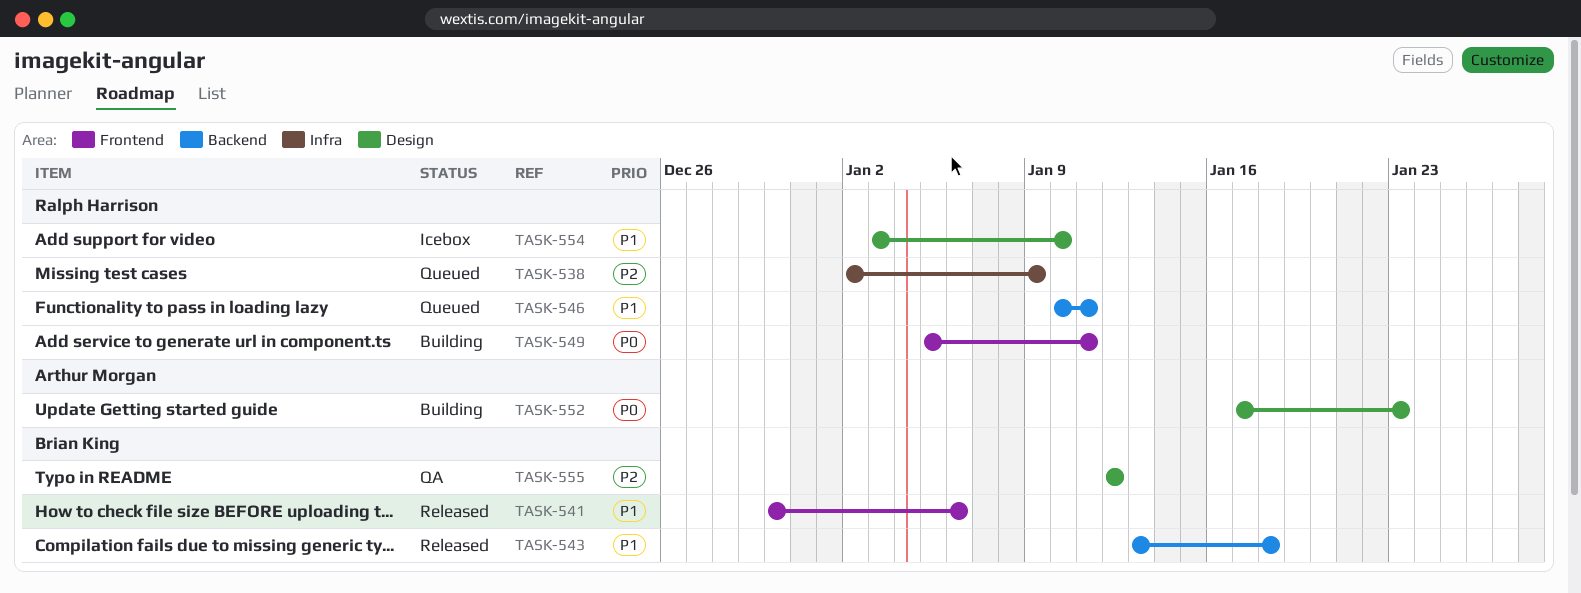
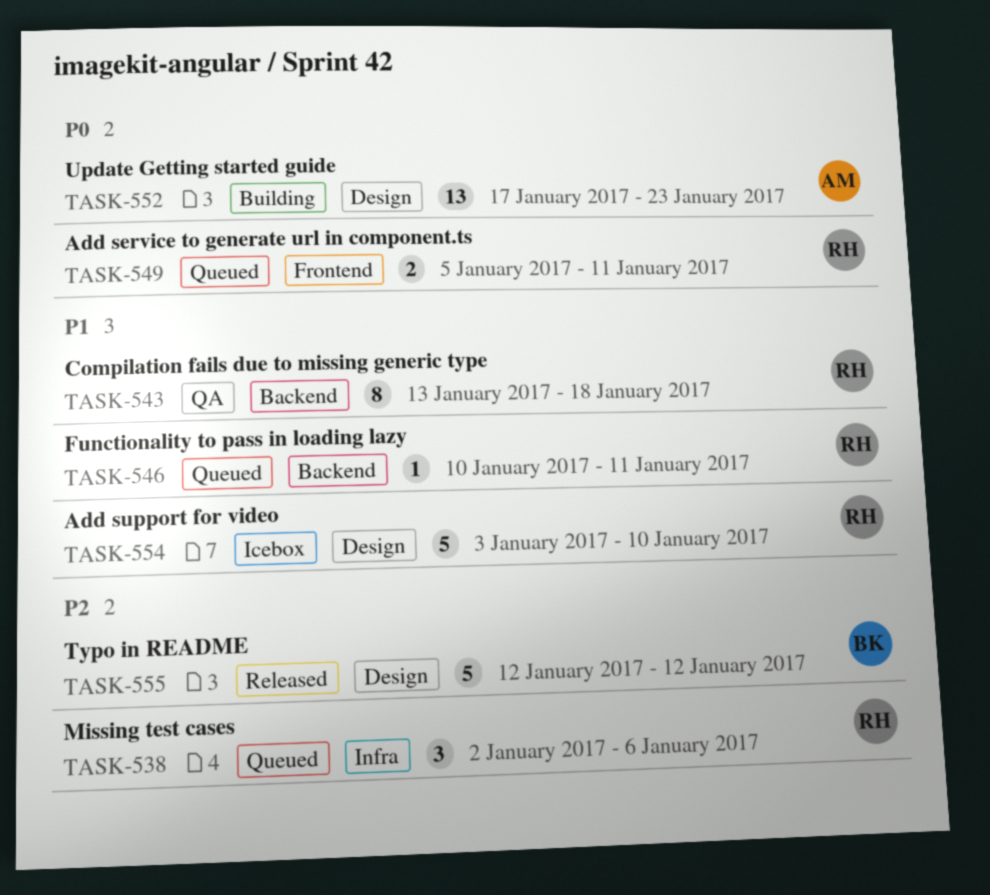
TASK-538, due: Jan 9 -> Jan 6
TASK-541: present -> none
TASK-543, status: Released -> QA
TASK-543, owner: Brian King -> Ralph Harrison
TASK-549, status: Building -> Queued
TASK-555, status: QA -> Released

